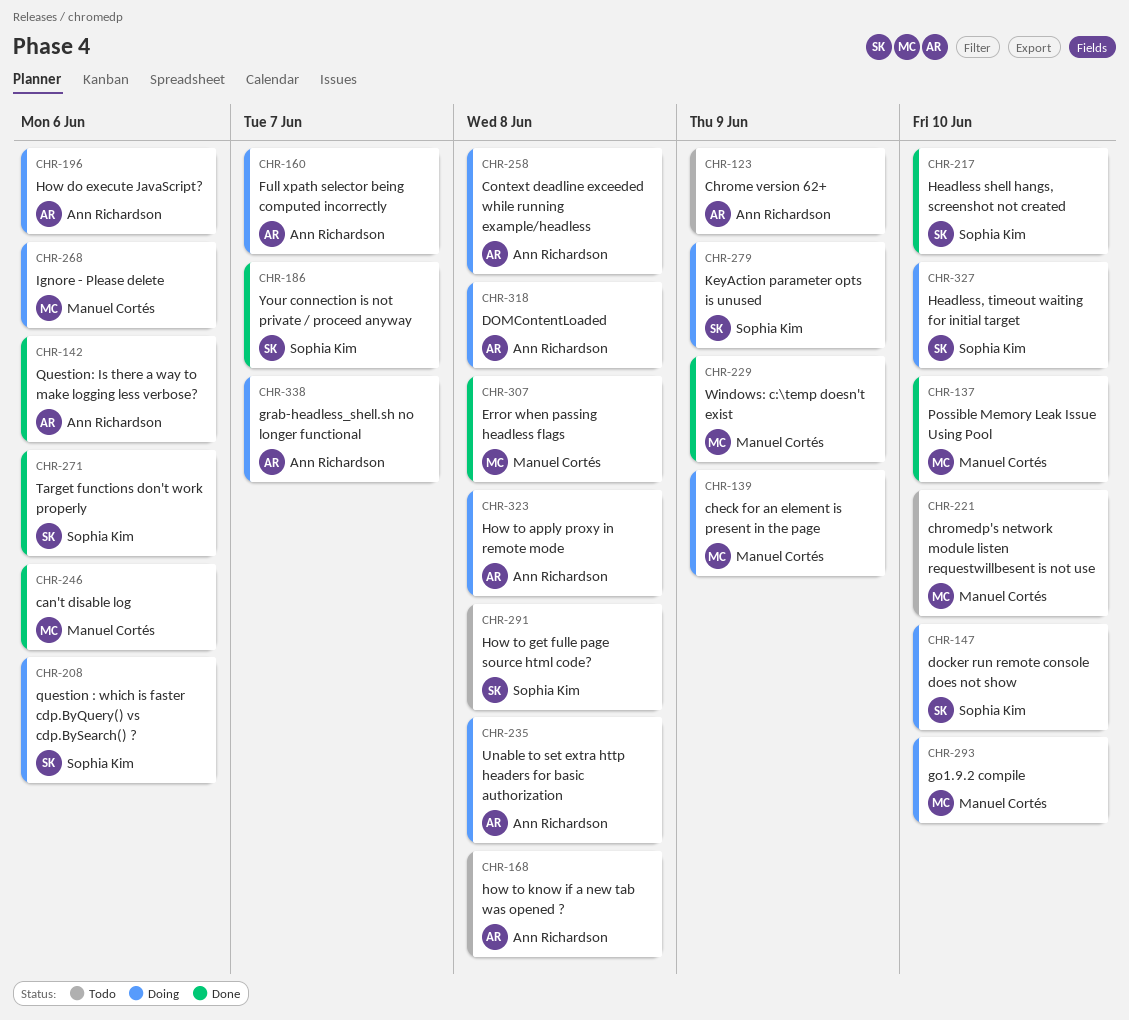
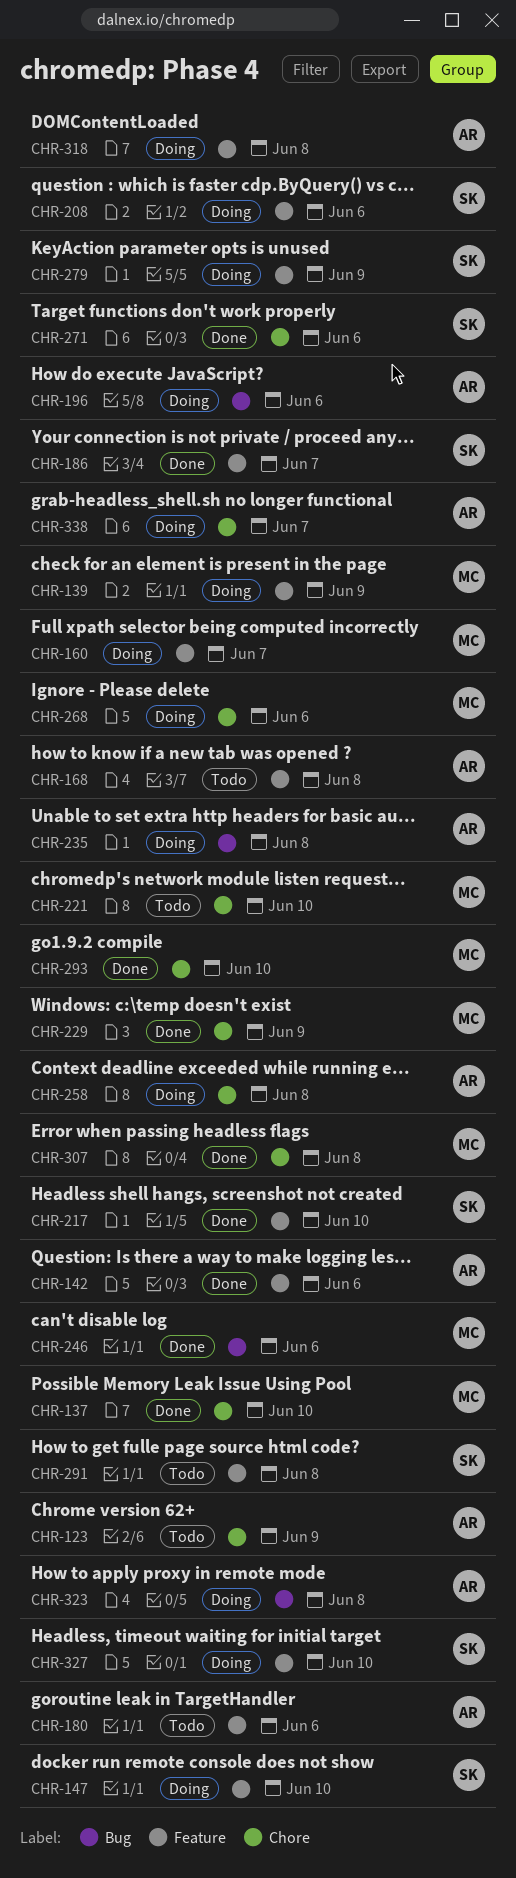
CHR-160, owner: Ann Richardson -> Manuel Cortés
CHR-180: none -> present
CHR-293, status: Doing -> Done

